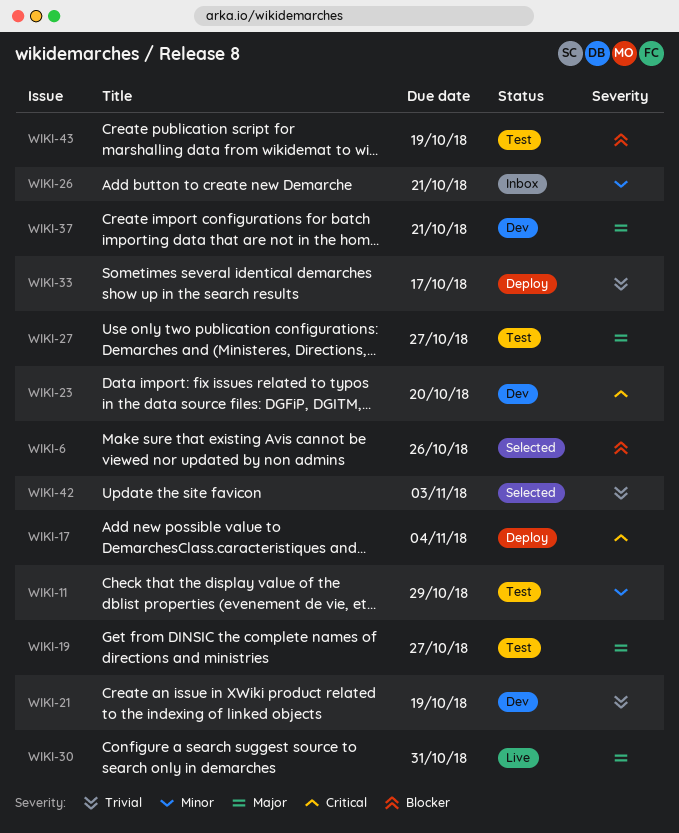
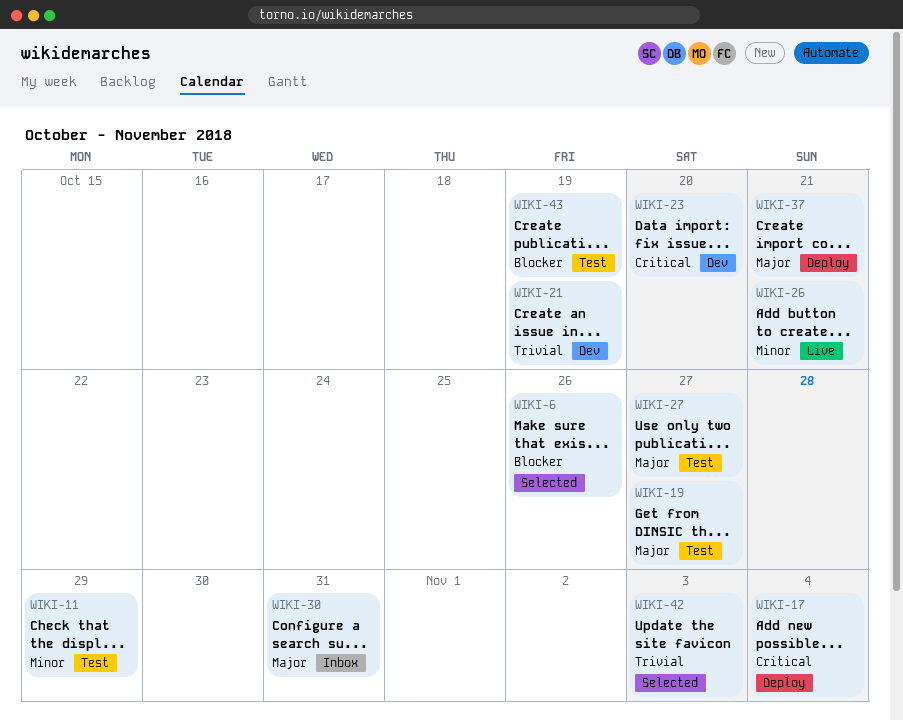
WIKI-26, status: Inbox -> Live
WIKI-30, status: Live -> Inbox
WIKI-33: present -> none
WIKI-37, status: Dev -> Deploy

